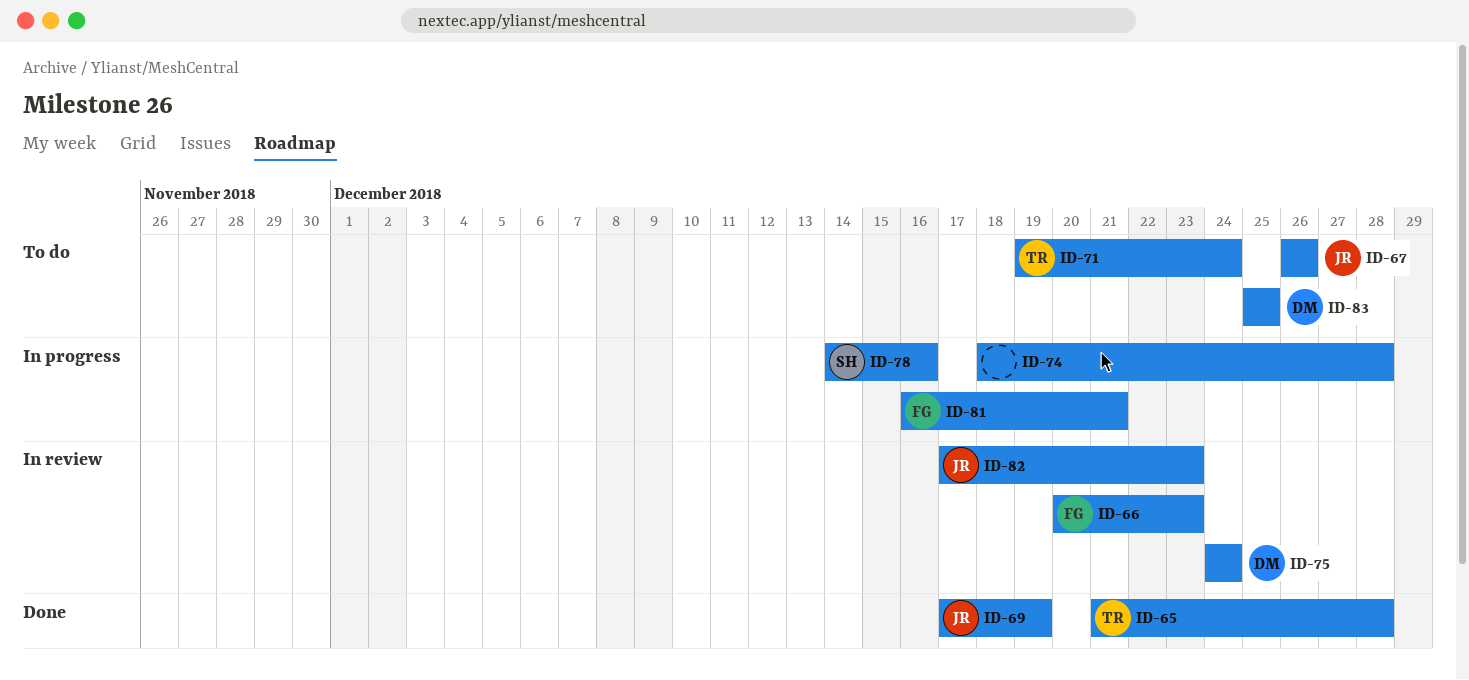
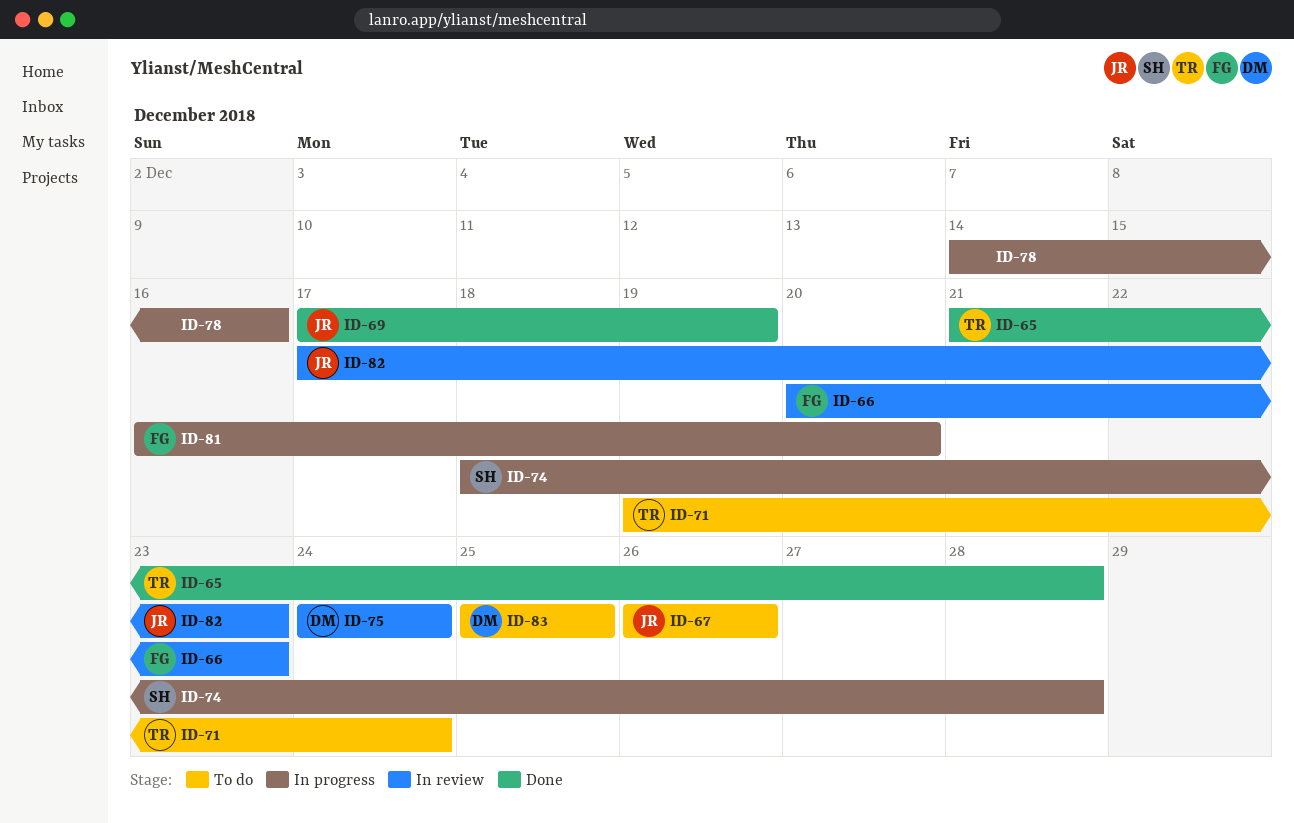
ID-74, owner: none -> SH
ID-78, owner: SH -> none
ID-81, due: Dec 21 -> Dec 20

